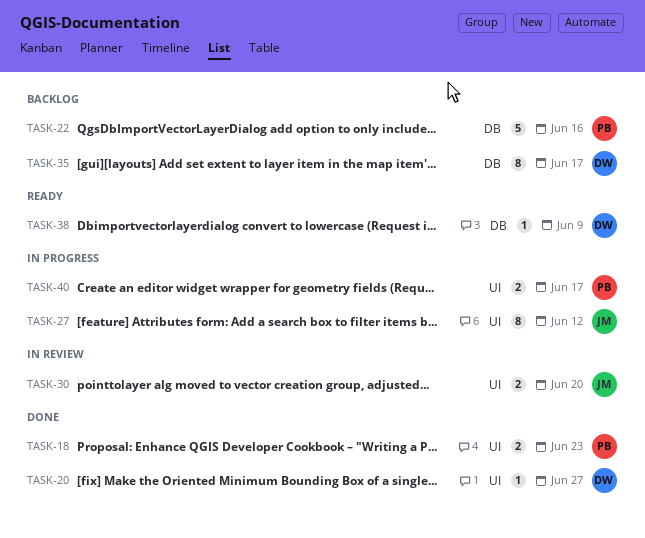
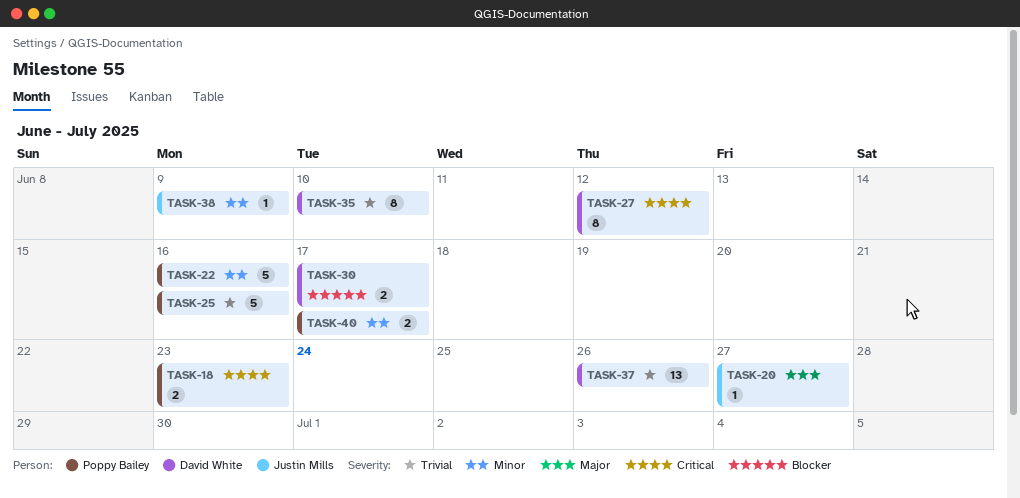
TASK-20, owner: David White -> Justin Mills
TASK-25: none -> present
TASK-27, owner: Justin Mills -> David White
TASK-30, owner: Justin Mills -> David White
TASK-30, due: Jun 20 -> Jun 17
TASK-35, due: Jun 17 -> Jun 10
TASK-37: none -> present
TASK-38, owner: David White -> Justin Mills

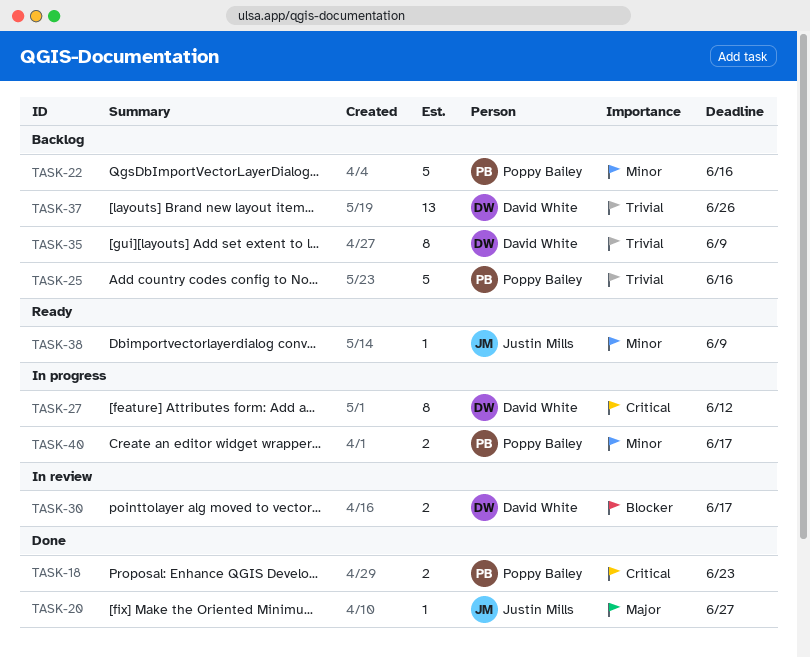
TASK-35, due: Jun 10 -> Jun 9

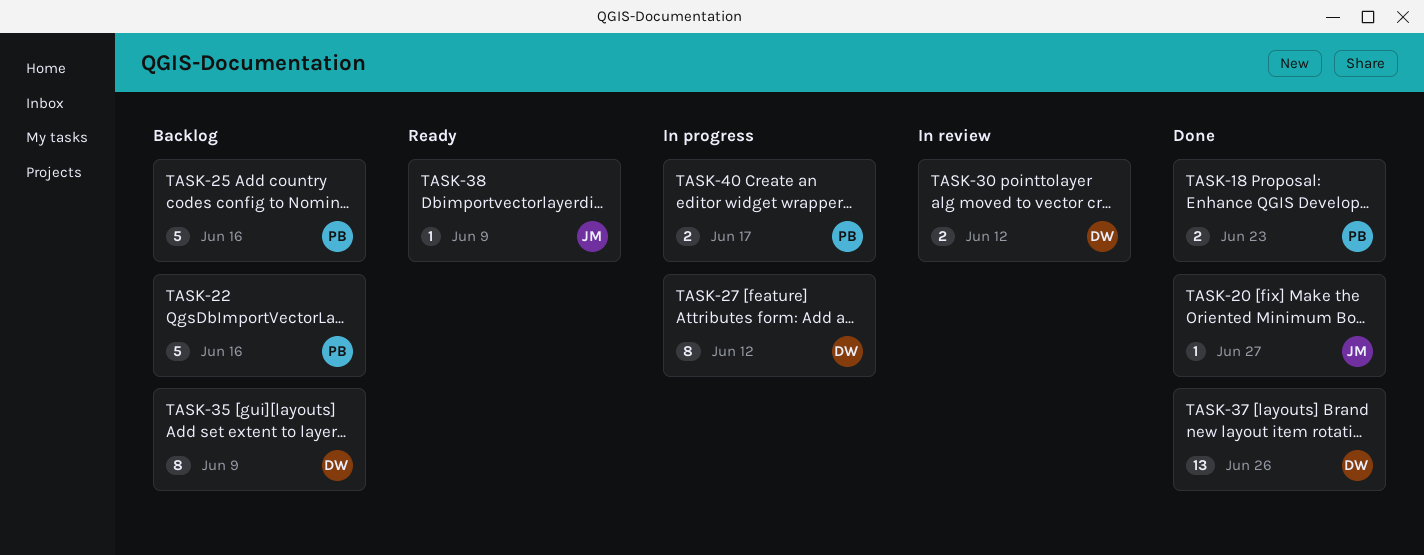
TASK-30, due: Jun 17 -> Jun 12
TASK-37, status: Backlog -> Done

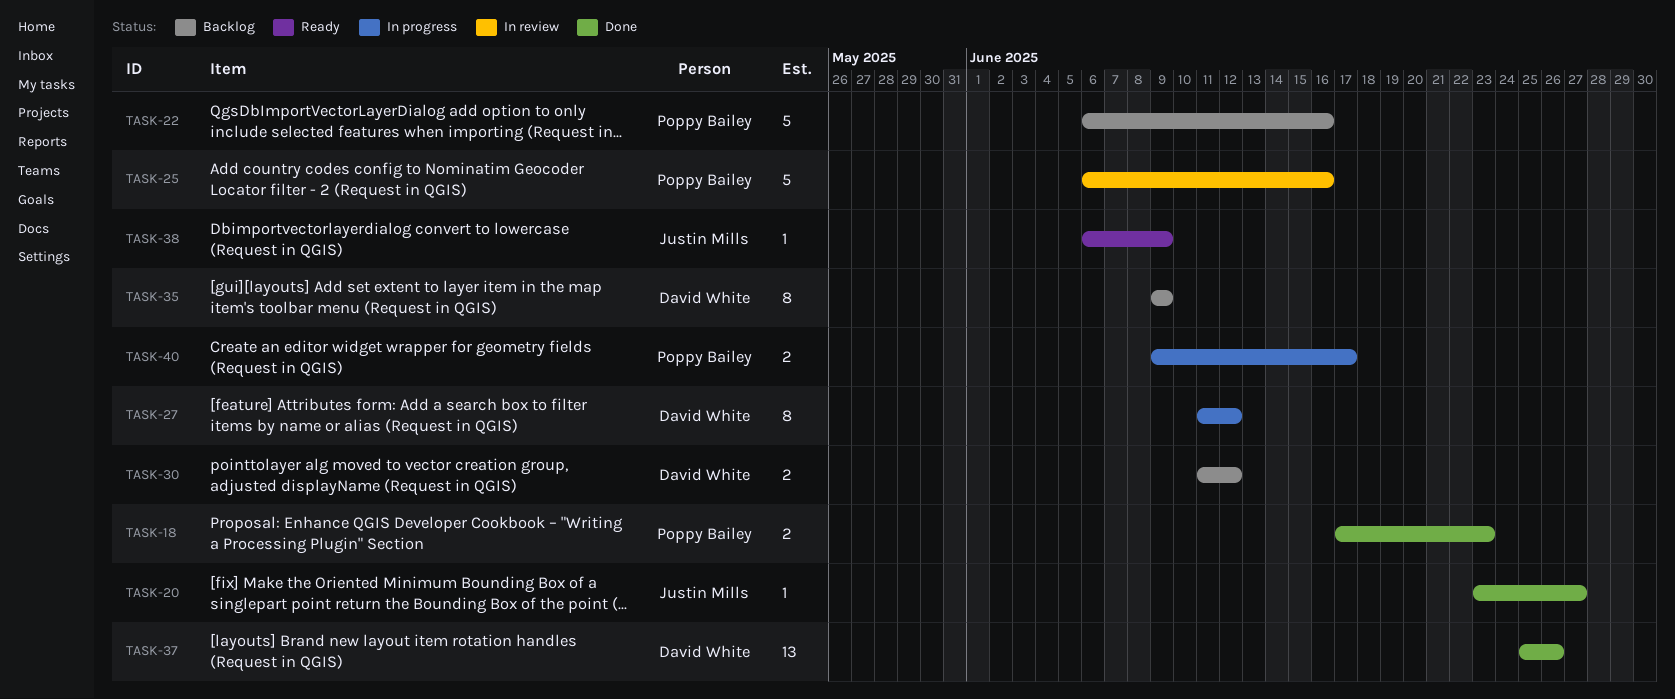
TASK-25, status: Backlog -> In review
TASK-30, status: In review -> Backlog

